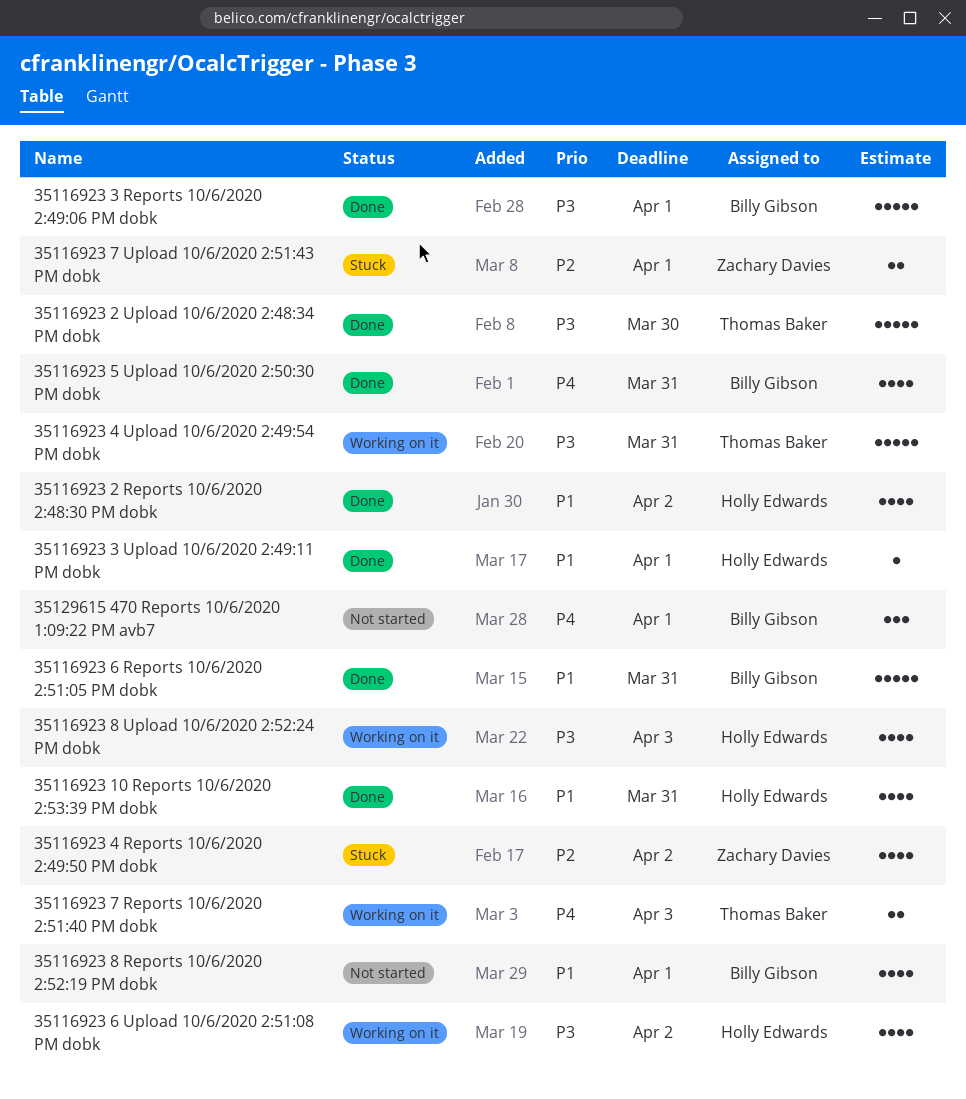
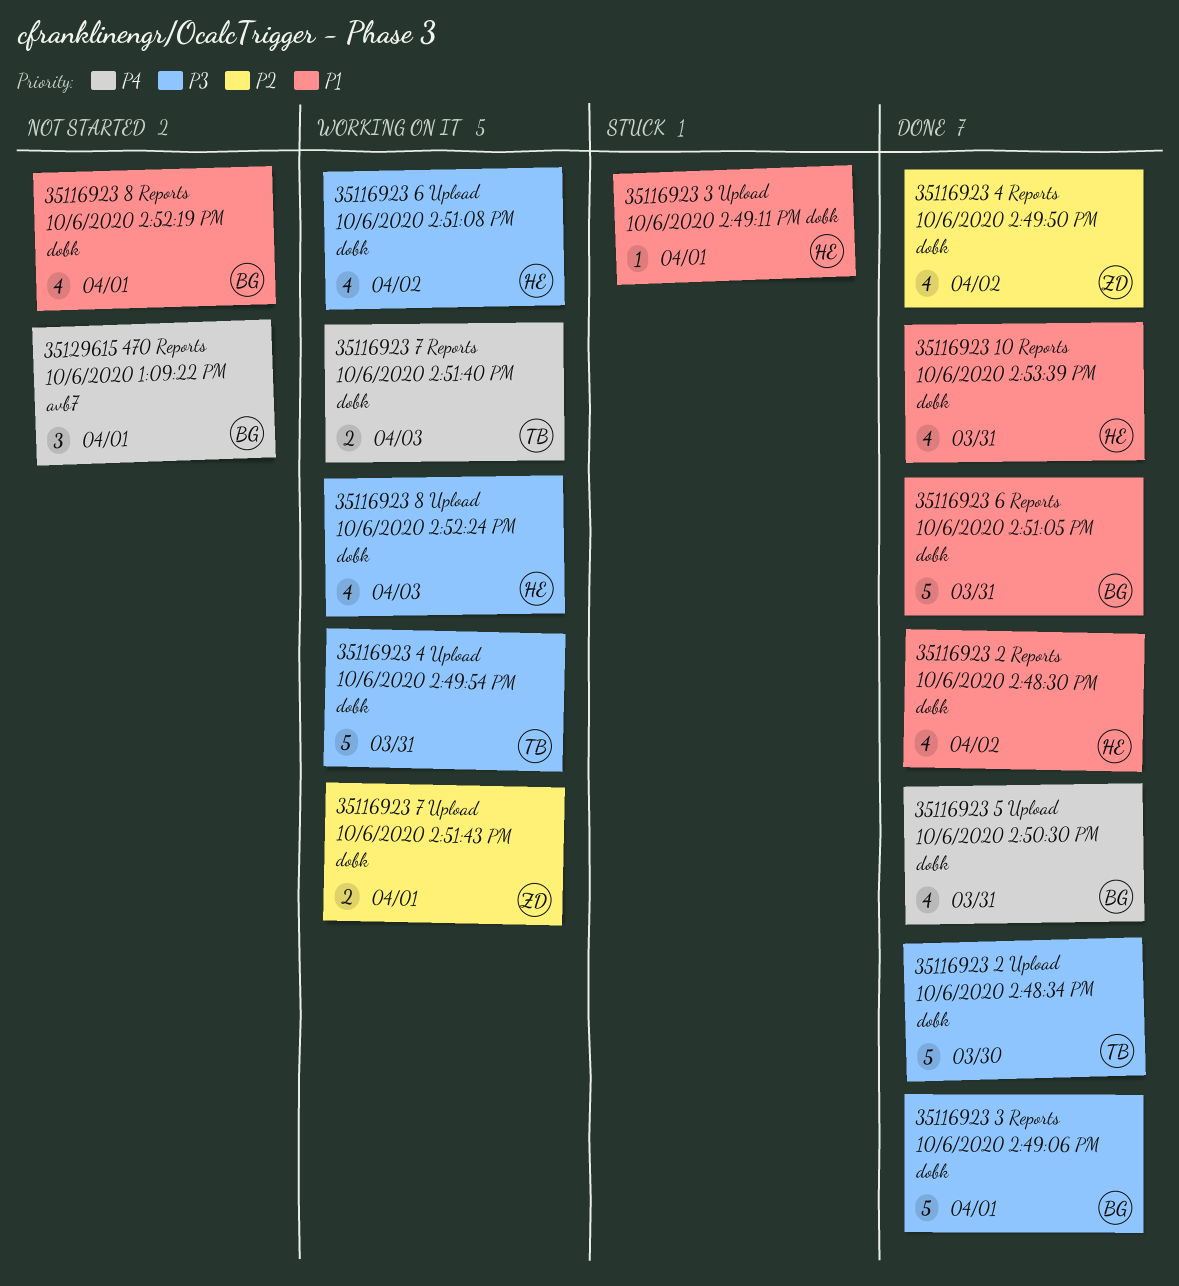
35116923 3 Upload 10/6/2020 2:49:11 PM dobk, status: Done -> Stuck
35116923 4 Reports 10/6/2020 2:49:50 PM dobk, status: Stuck -> Done
35116923 7 Upload 10/6/2020 2:51:43 PM dobk, status: Stuck -> Working on it

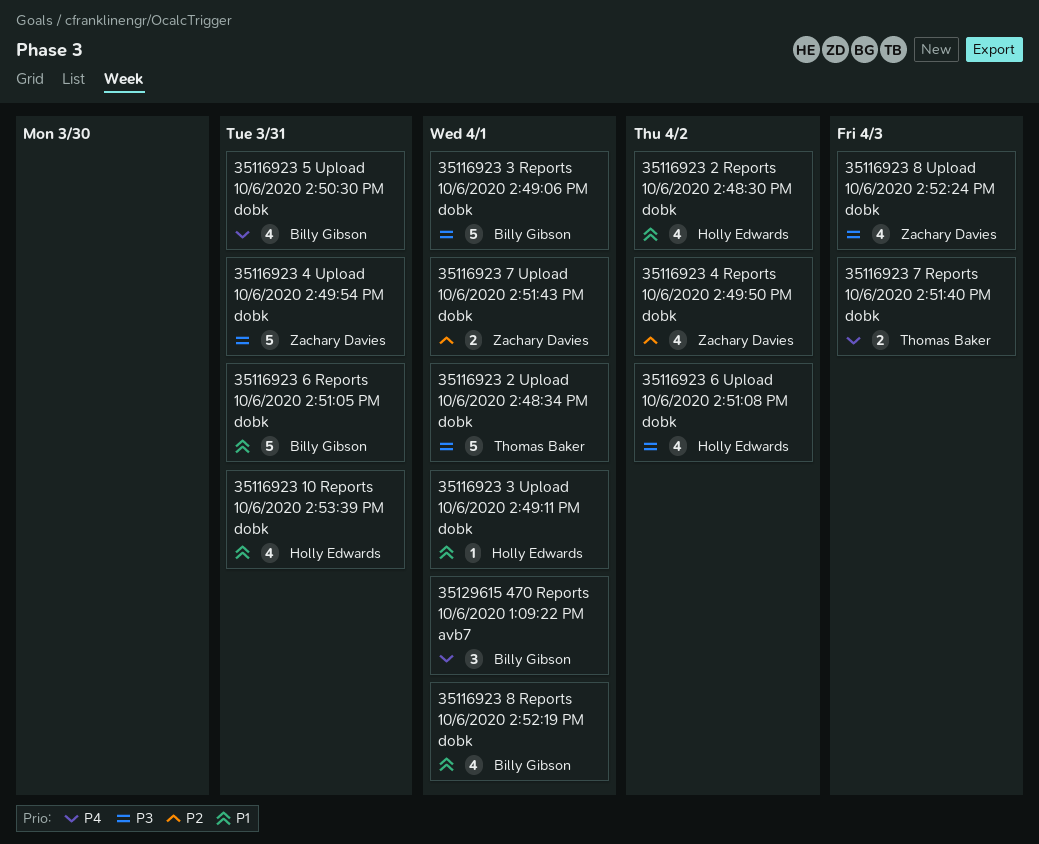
35116923 2 Upload 10/6/2020 2:48:34 PM dobk, due: Mar 30 -> Apr 1
35116923 4 Upload 10/6/2020 2:49:54 PM dobk, owner: Thomas Baker -> Zachary Davies
35116923 8 Upload 10/6/2020 2:52:24 PM dobk, owner: Holly Edwards -> Zachary Davies

